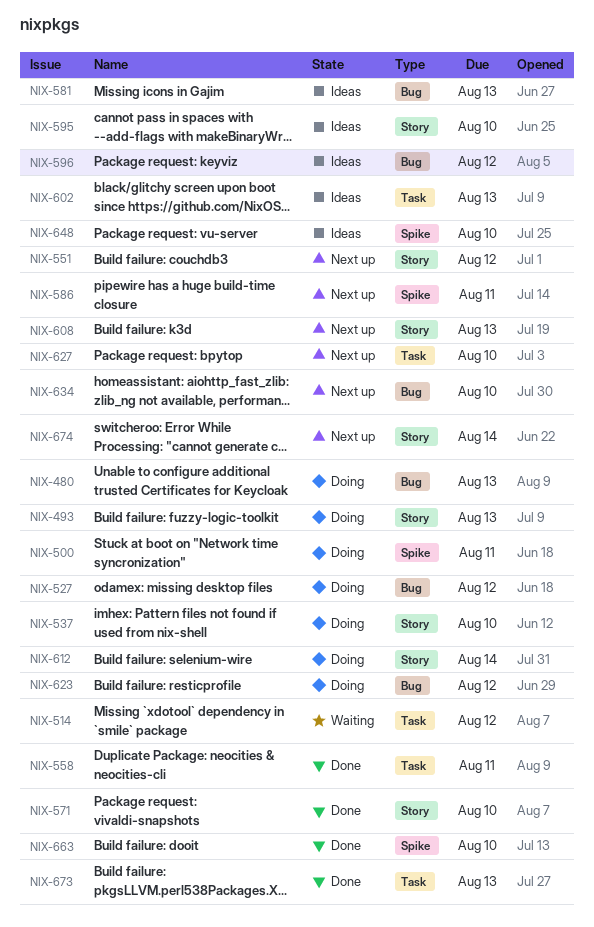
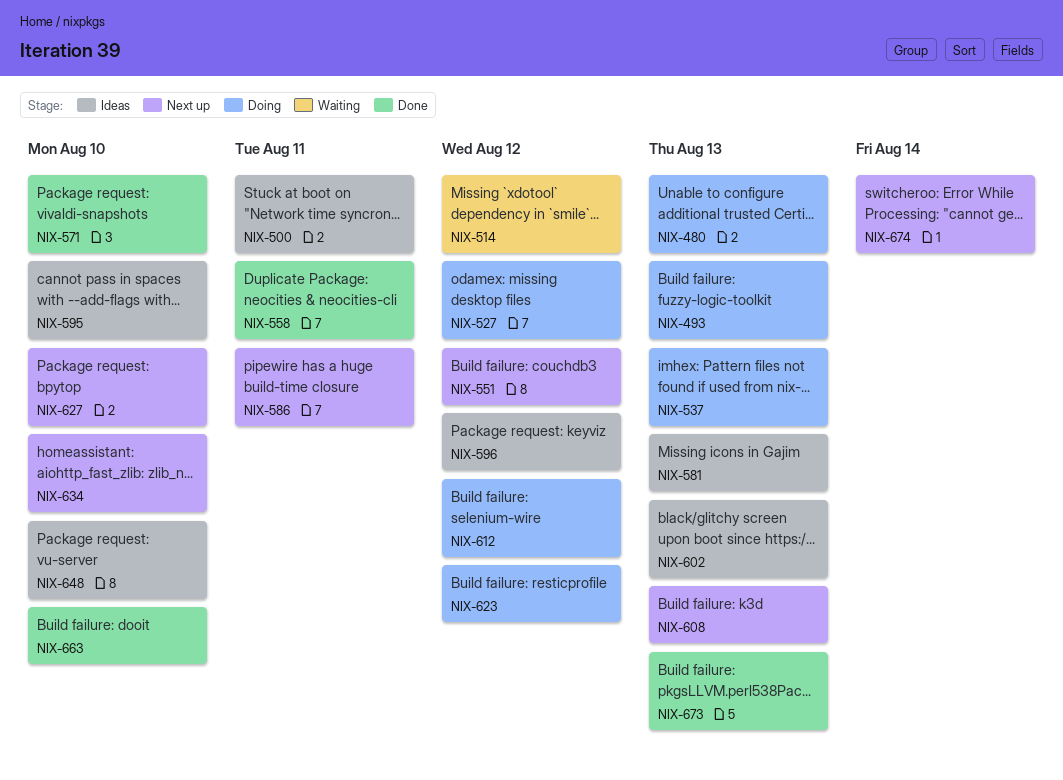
NIX-500, status: Doing -> Ideas
NIX-537, due: Aug 10 -> Aug 13
NIX-612, due: Aug 14 -> Aug 12

